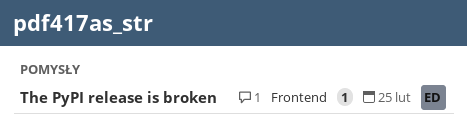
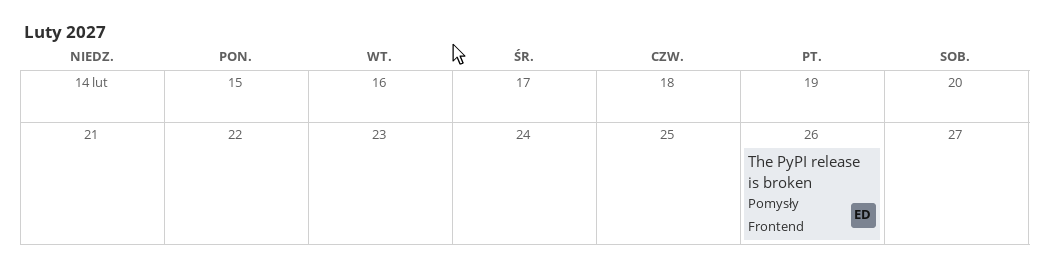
The PyPI release is broken, due: Feb 25 -> Feb 26

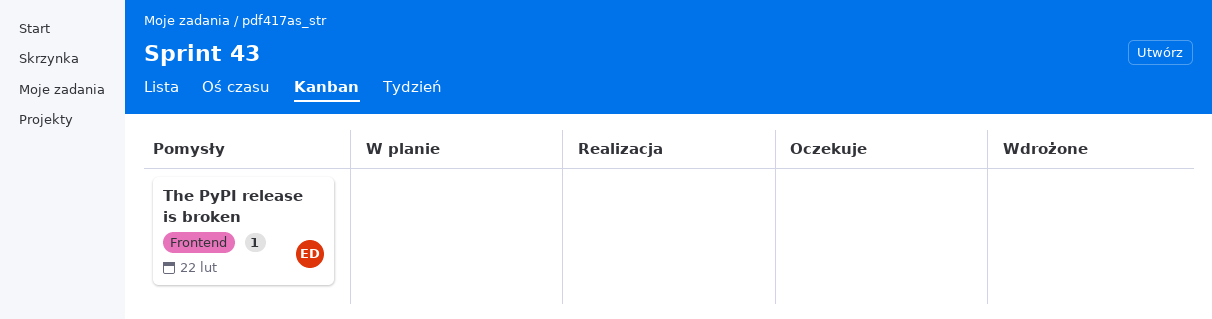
The PyPI release is broken, due: Feb 26 -> Feb 22

